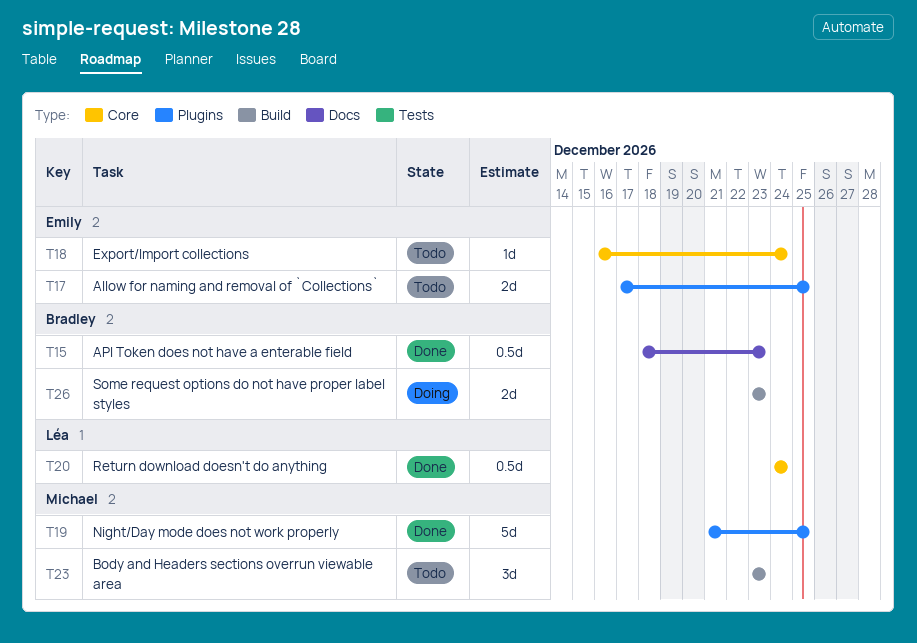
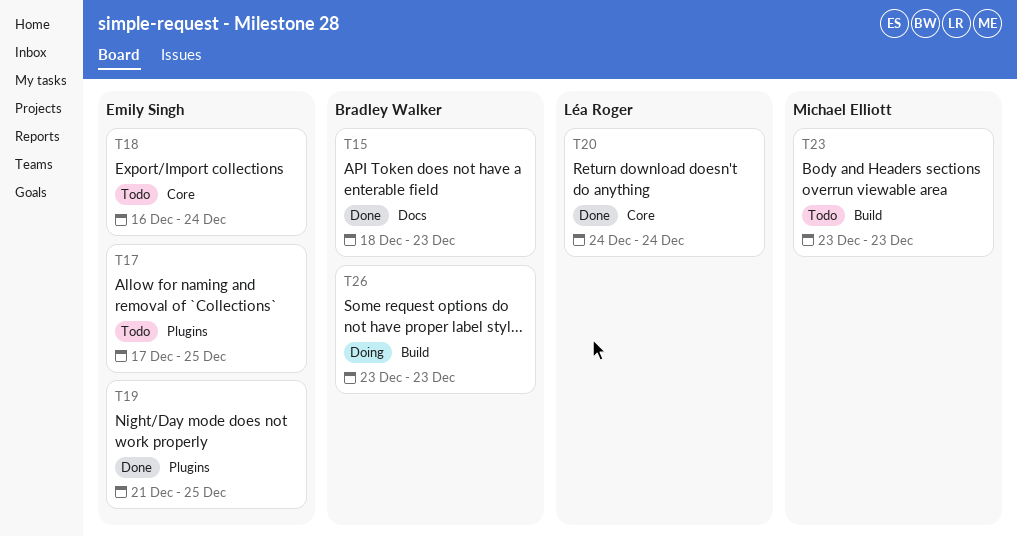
T19, owner: Michael Elliott -> Emily Singh

